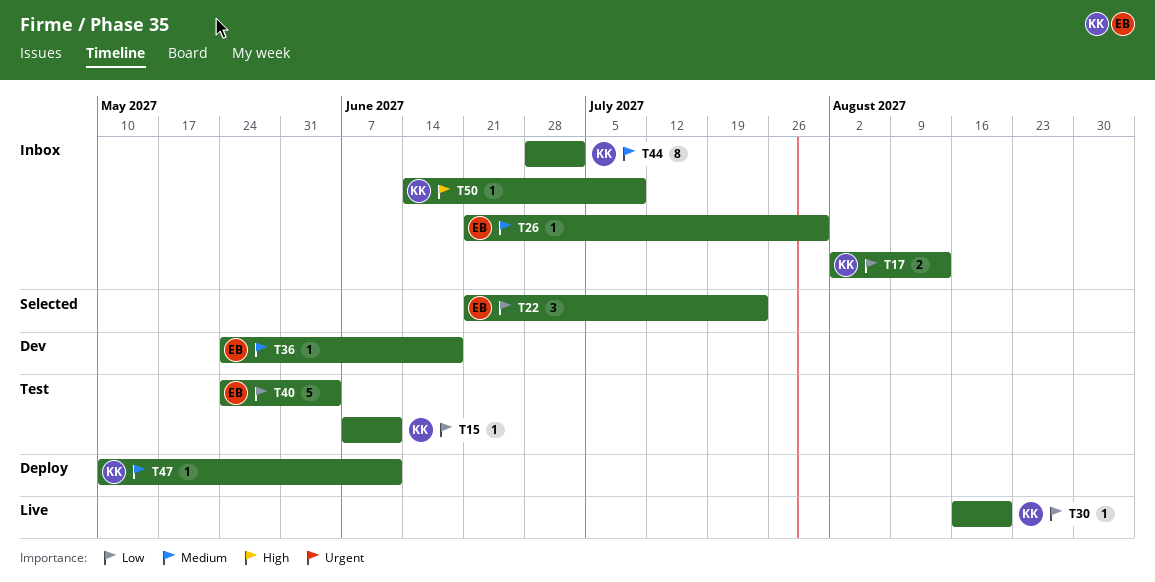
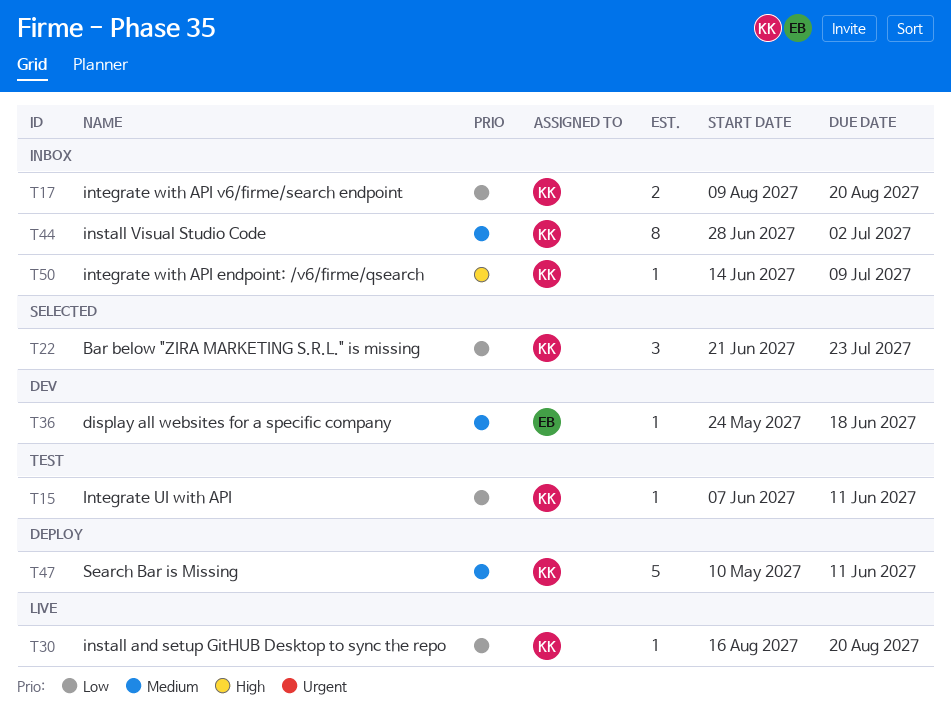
T17, start: Aug 2 -> Aug 9
T17, due: Aug 13 -> Aug 20
T22, owner: EB -> KK
T26: present -> none
T40: present -> none
T47, estimate: 1 -> 5

